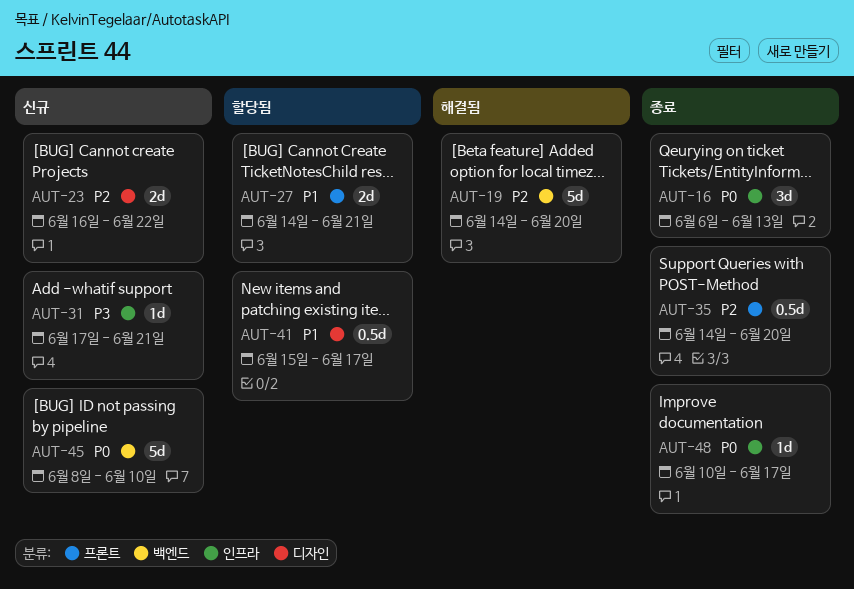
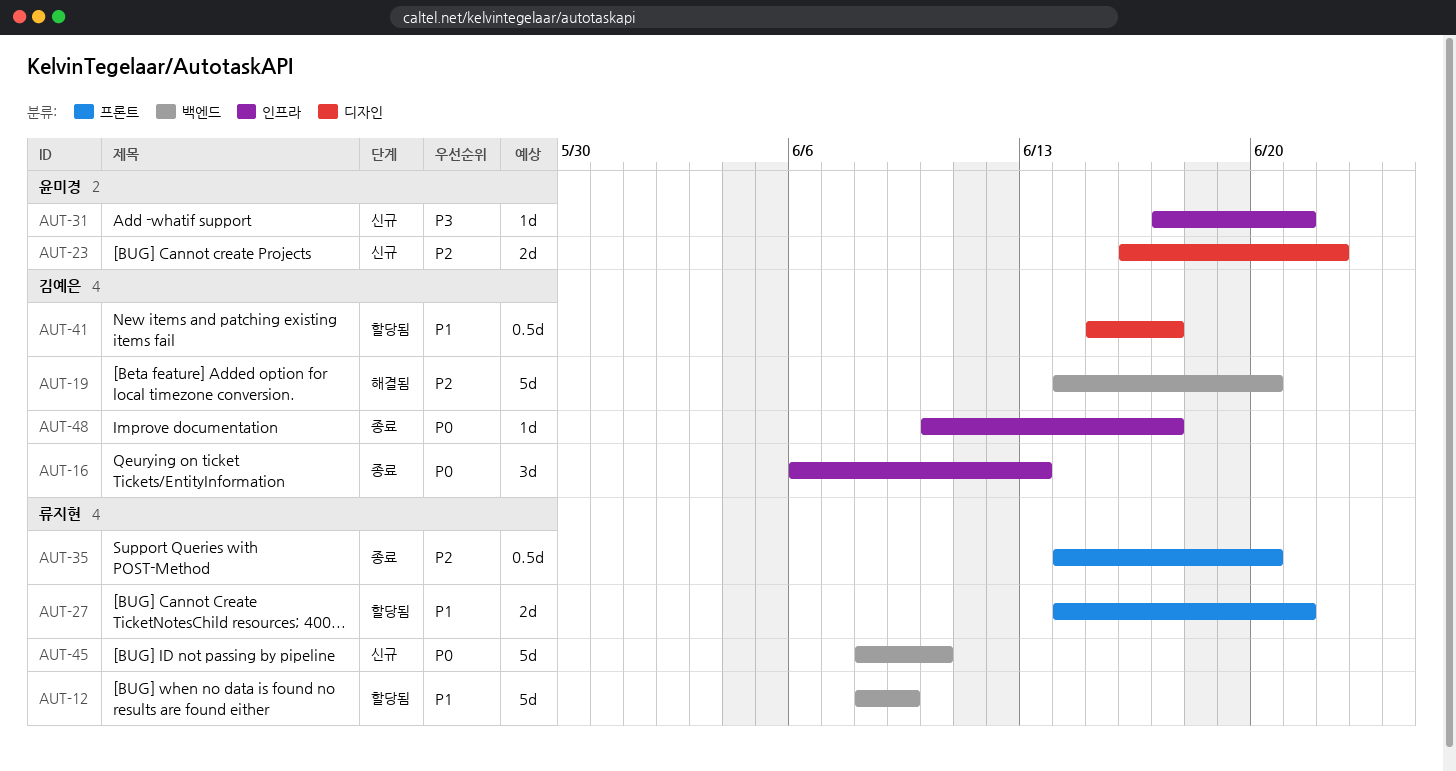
AUT-12: none -> present

